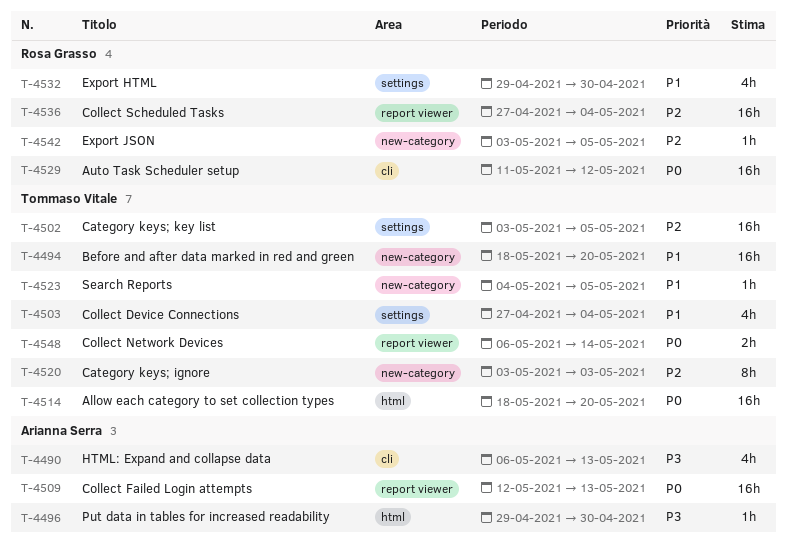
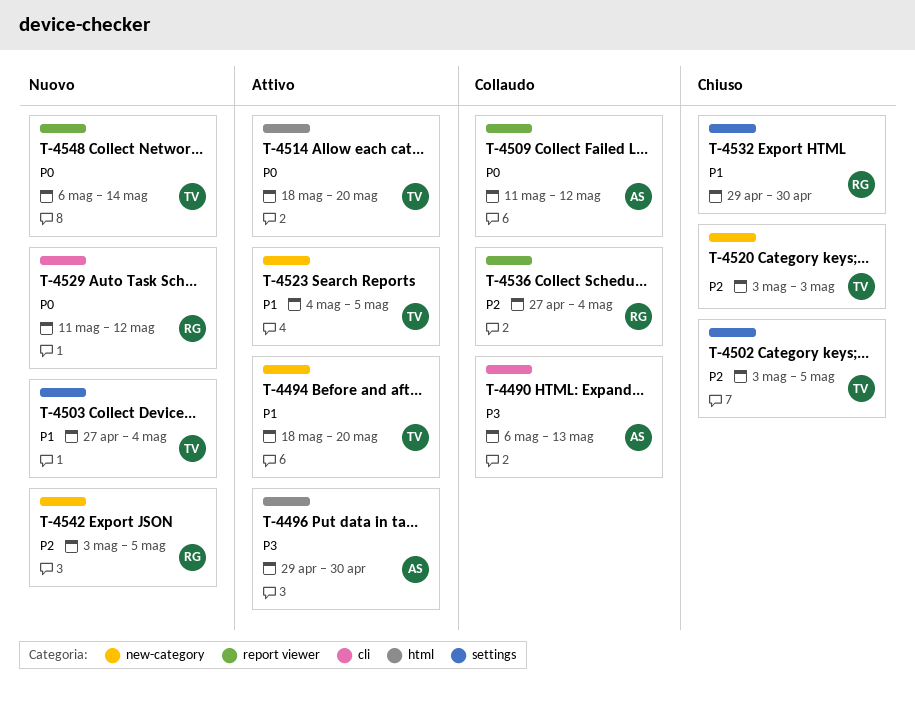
T-4509, start: May 12 -> May 11
T-4509, due: May 13 -> May 12

